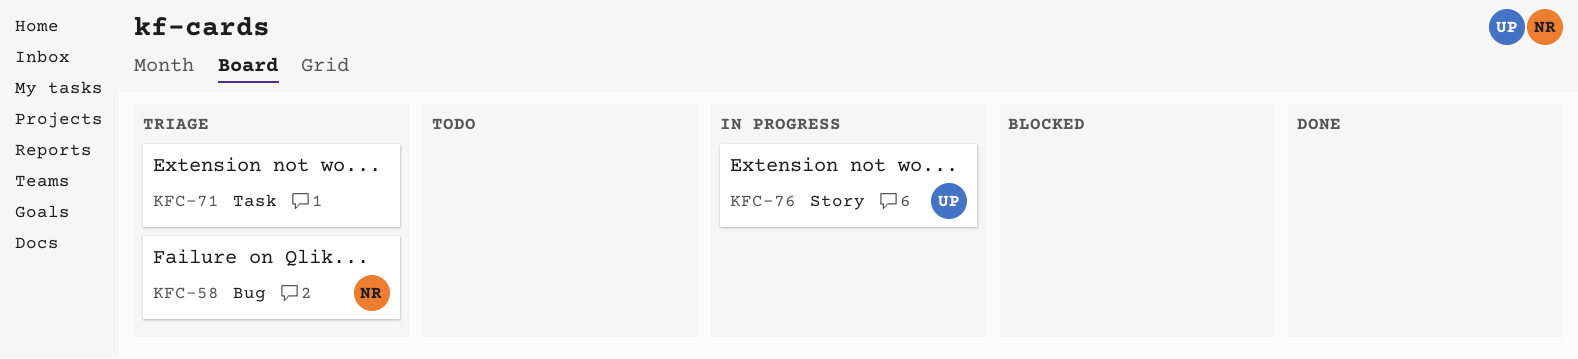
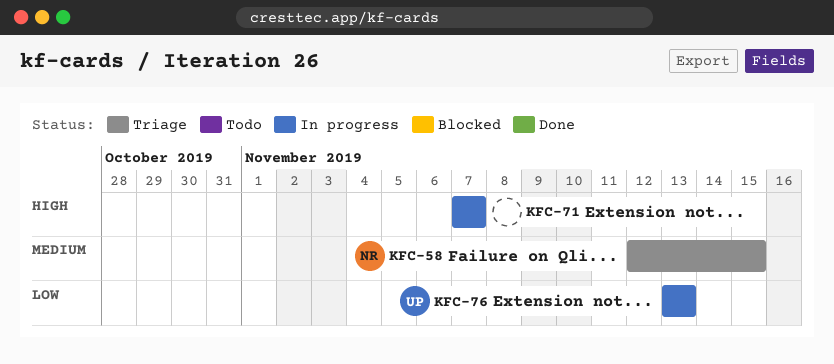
KFC-71, status: Triage -> In progress

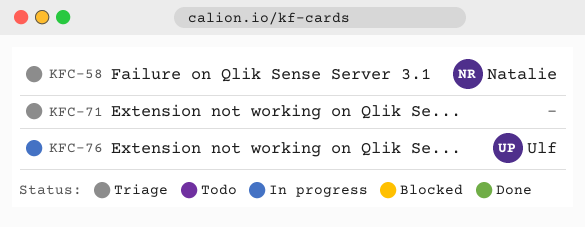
KFC-71, status: In progress -> Triage

